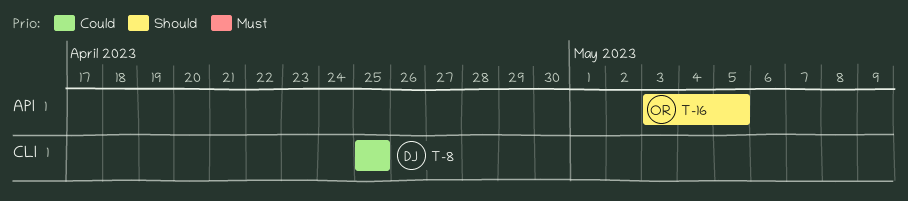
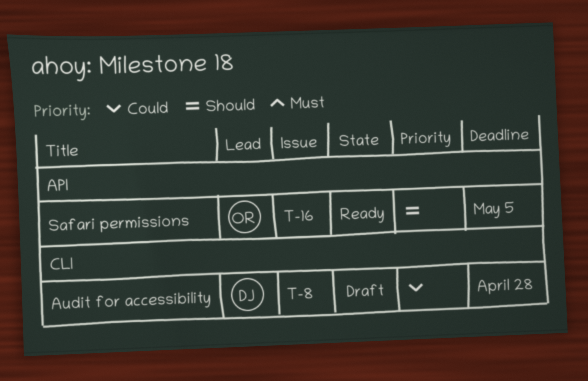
T-8, due: Apr 25 -> Apr 28

